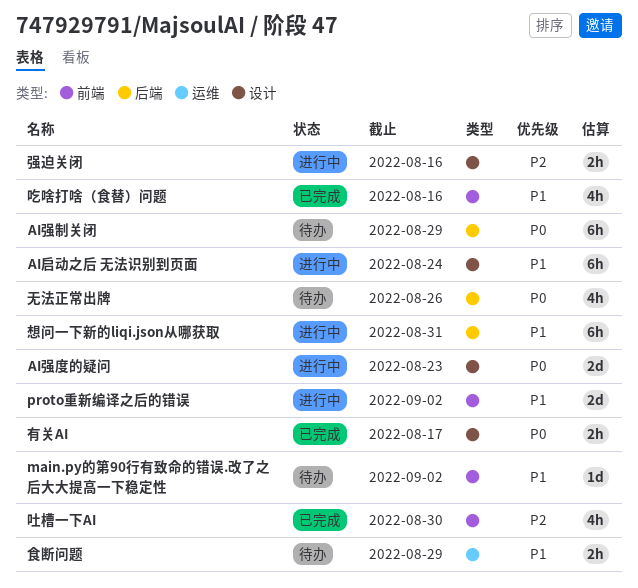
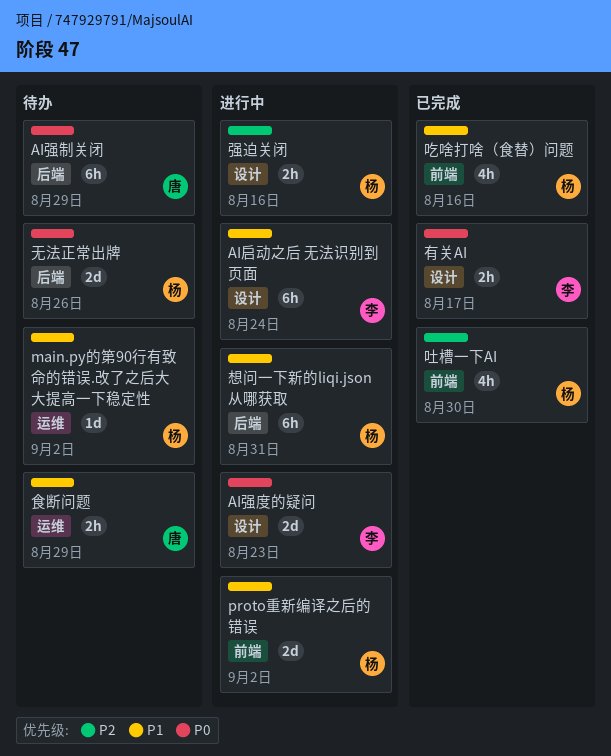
main.py的第90行有致命的错误.改了之后大大提高一下稳定性, label: 前端 -> 运维
无法正常出牌, estimate: 4h -> 2d

